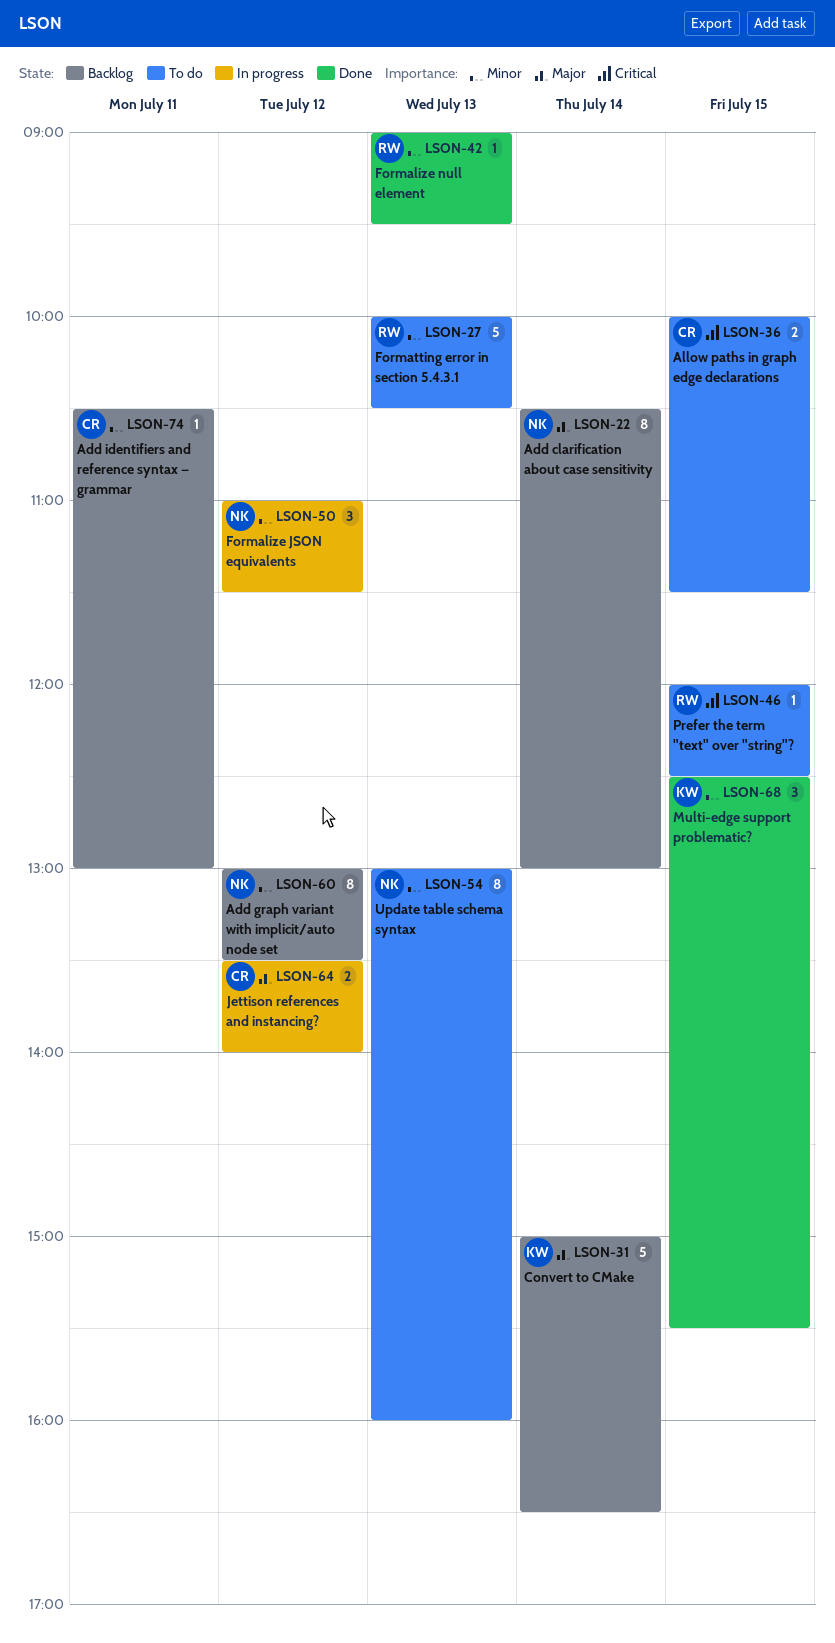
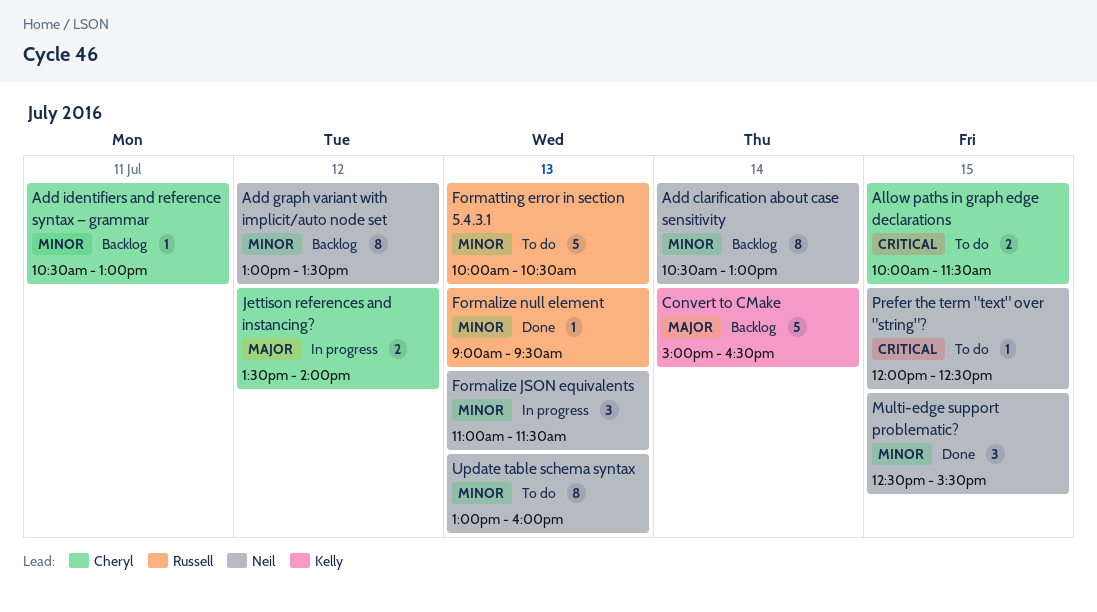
Add clarification about case sensitivity, priority: Major -> Minor
Formalize JSON equivalents, day: Jul 12 -> Jul 13
Multi-edge support problematic?, owner: Kelly -> Neil
Prefer the term "text" over "string"?, owner: Russell -> Neil

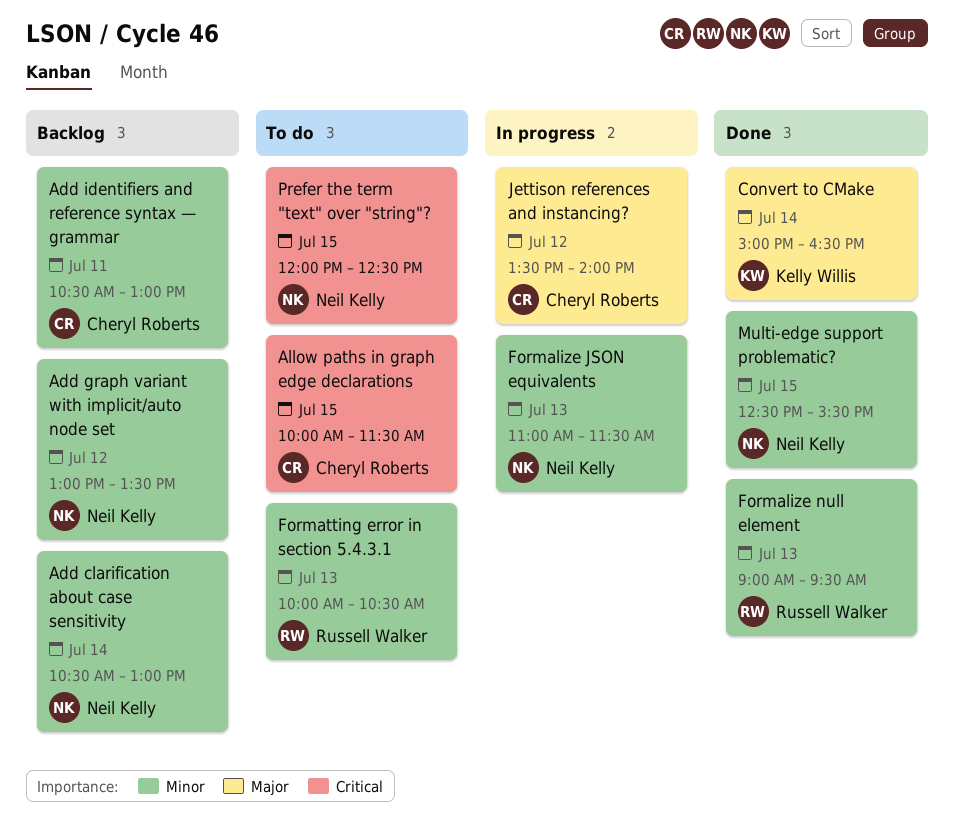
Convert to CMake, status: Backlog -> Done
Update table schema syntax: present -> none

